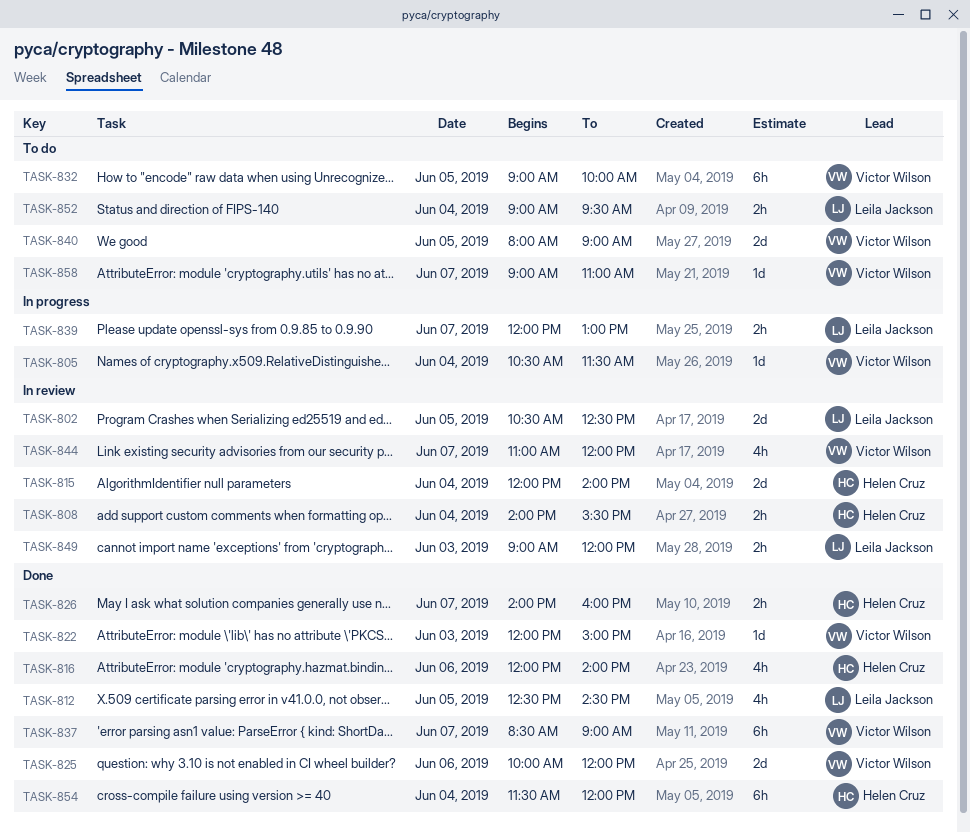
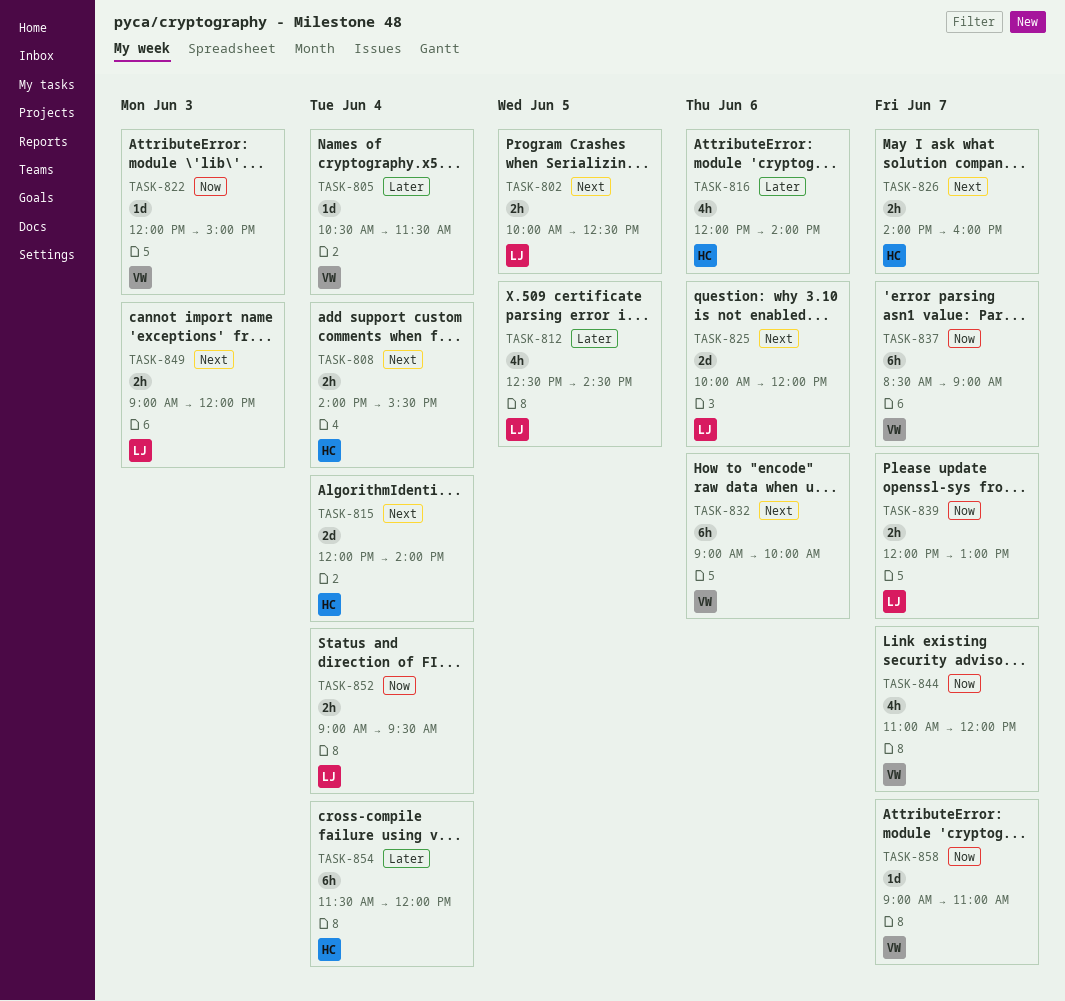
TASK-802, estimate: 2d -> 2h
TASK-802, begins: 10:30 -> 10:00
TASK-825, owner: Victor Wilson -> Leila Jackson
TASK-832, day: Jun 5 -> Jun 6
TASK-840: present -> none

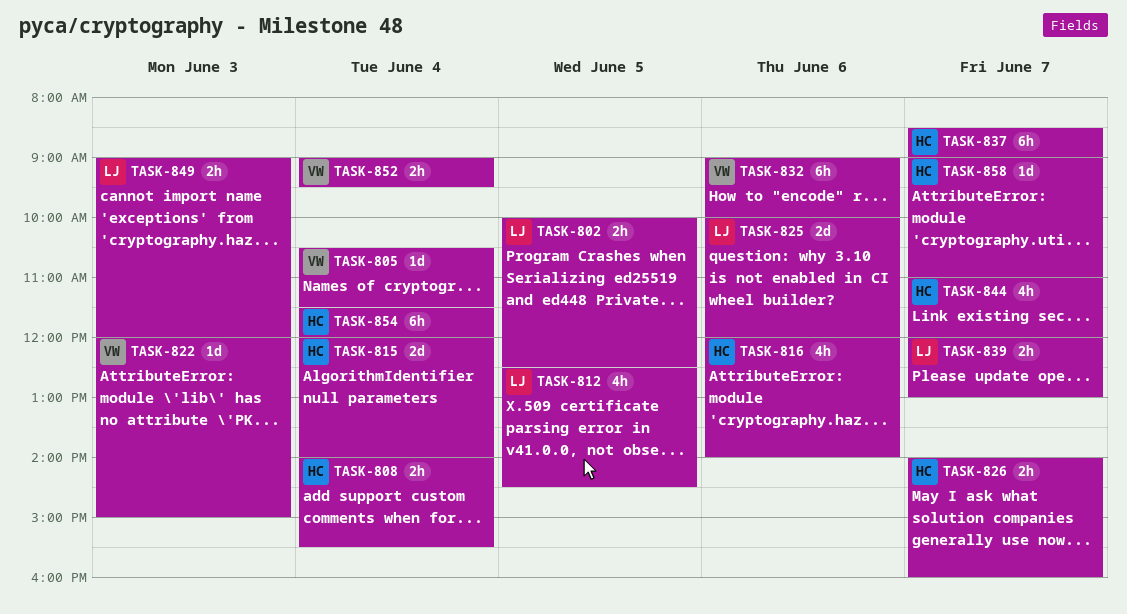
TASK-837, owner: VW -> HC
TASK-844, owner: VW -> HC
TASK-852, owner: LJ -> VW
TASK-858, owner: VW -> HC

